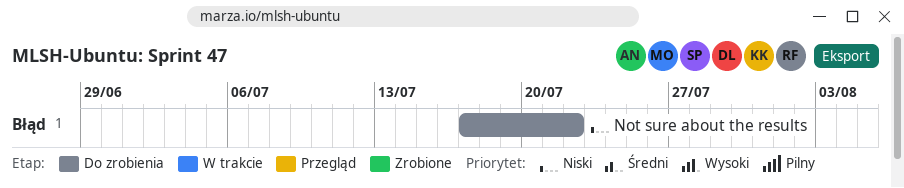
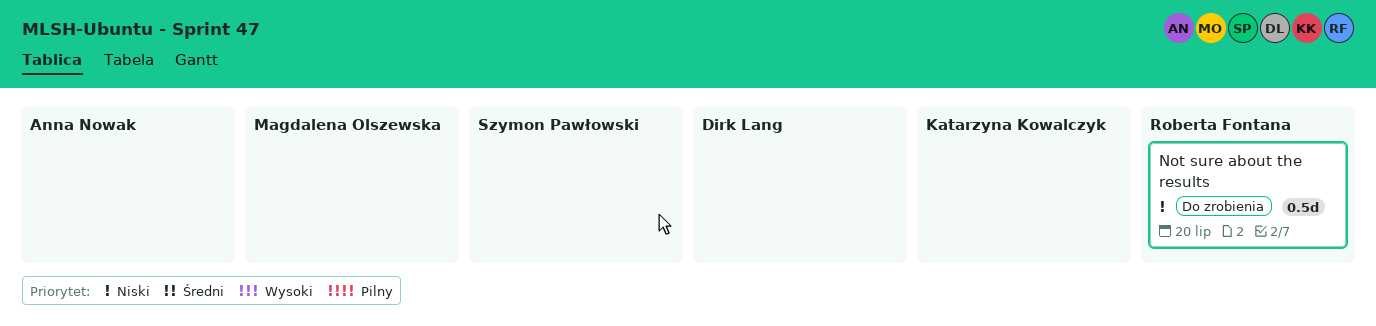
Not sure about the results, due: Jul 22 -> Jul 20

